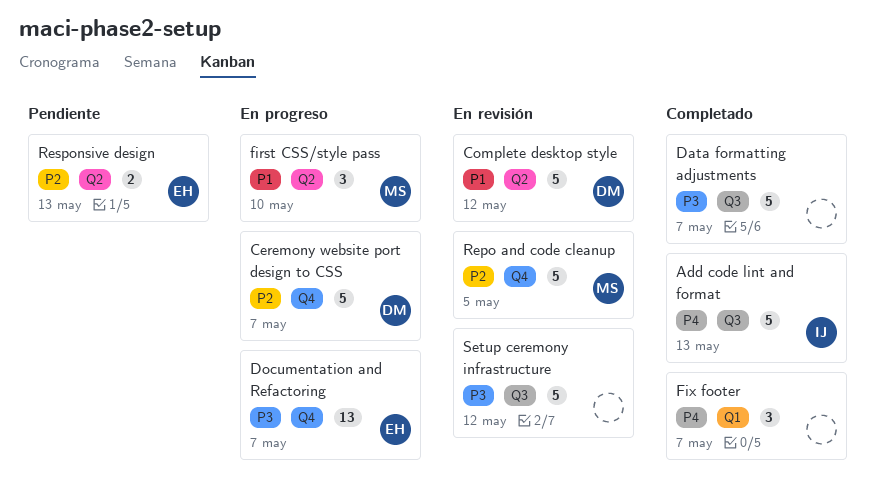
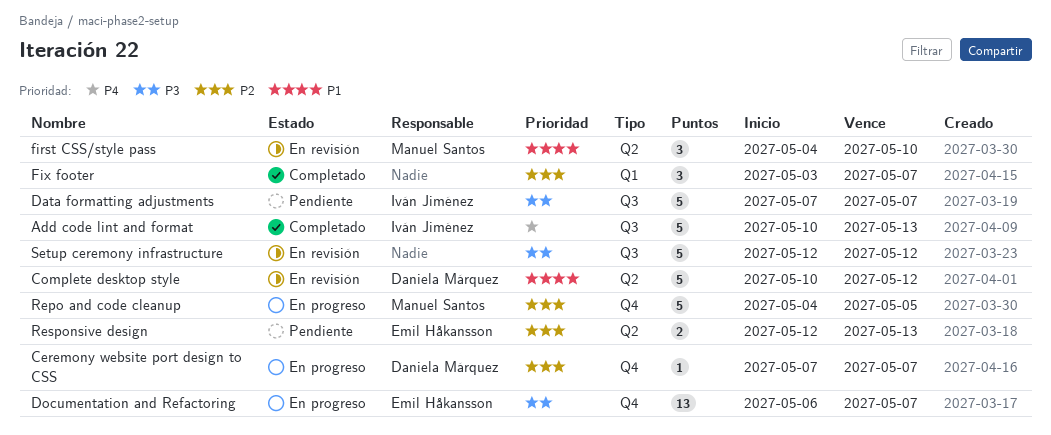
Ceremony website port design to CSS, estimate: 5 -> 1
Data formatting adjustments, status: Completado -> Pendiente
Data formatting adjustments, owner: none -> Iván Jiménez
first CSS/style pass, status: En progreso -> En revisión
Fix footer, priority: P4 -> P2
Repo and code cleanup, status: En revisión -> En progreso

